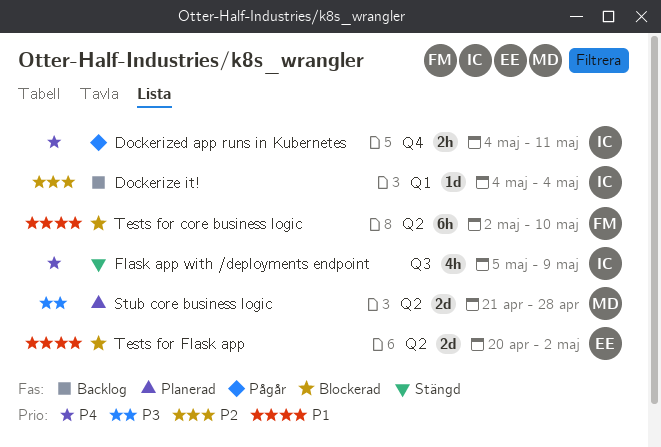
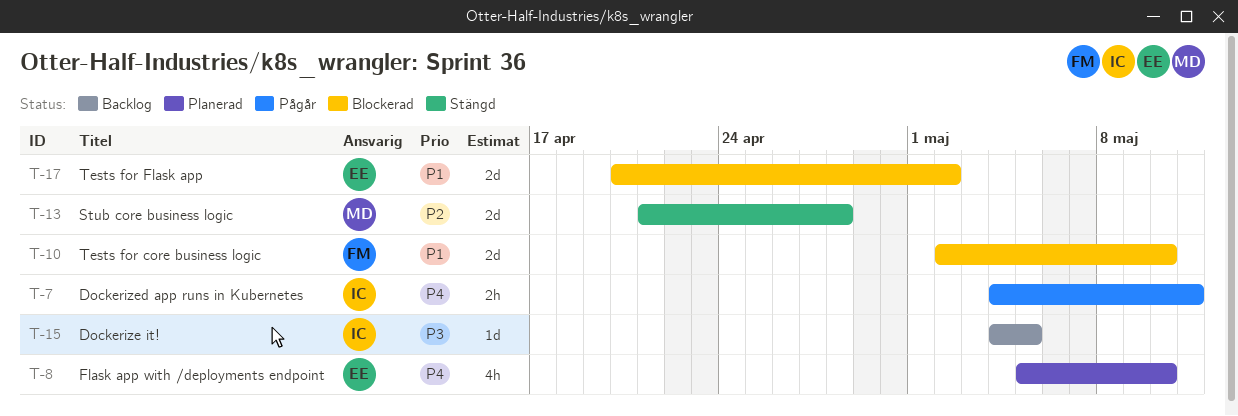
Dockerize it!, priority: P2 -> P3
Dockerize it!, due: May 4 -> May 5
Flask app with /deployments endpoint, status: Stängd -> Planerad
Flask app with /deployments endpoint, owner: IC -> EE
Flask app with /deployments endpoint, due: May 9 -> May 10
Stub core business logic, status: Planerad -> Stängd
Stub core business logic, priority: P3 -> P2
Tests for core business logic, estimate: 6h -> 2d

